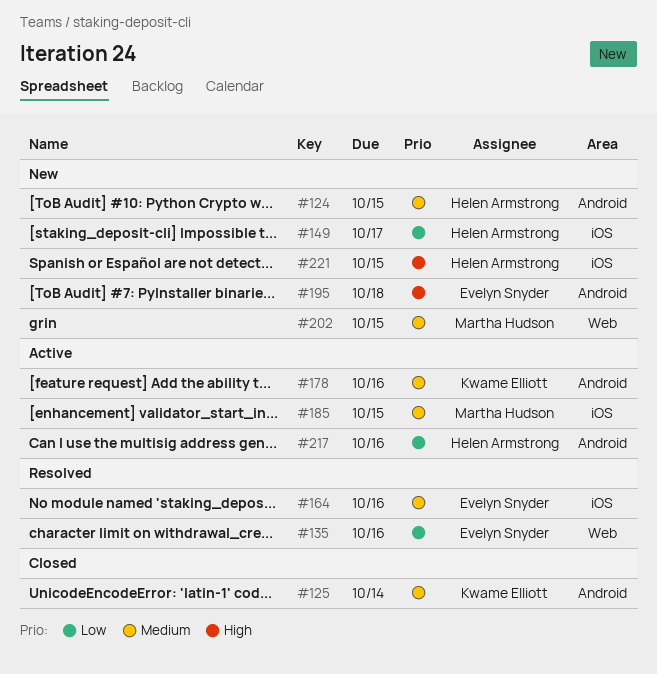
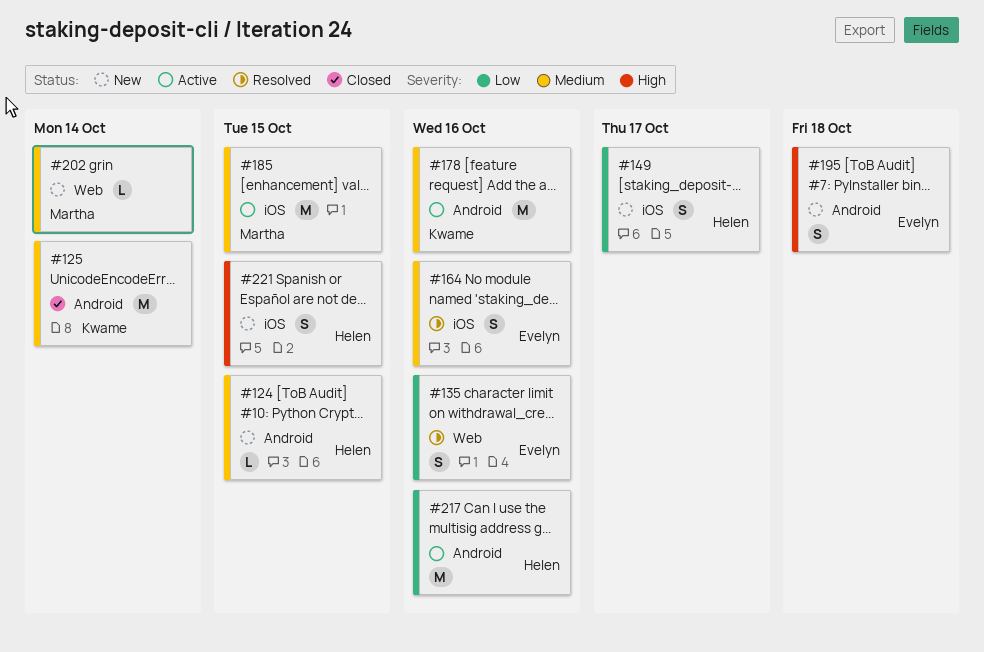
#202, due: Oct 15 -> Oct 14

